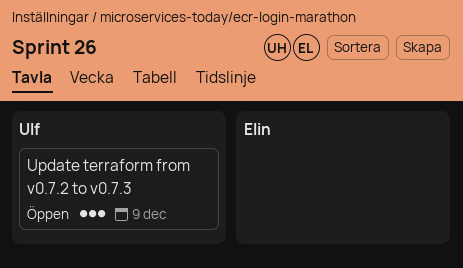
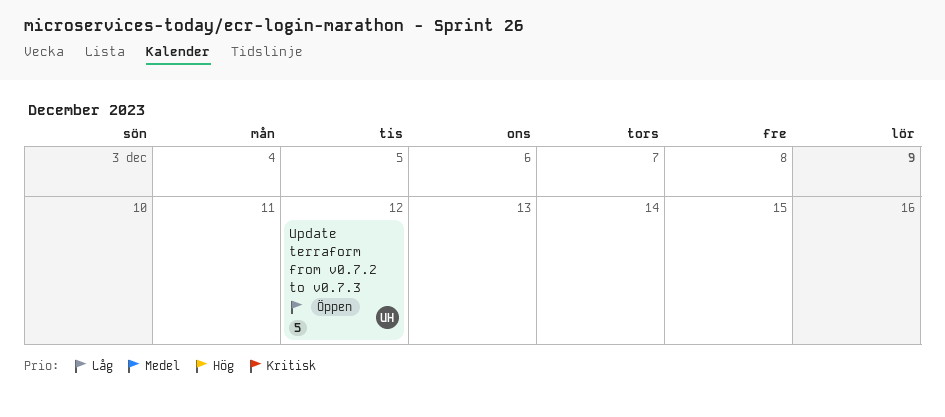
Update terraform from v0.7.2 to v0.7.3, estimate: 3 -> 5
Update terraform from v0.7.2 to v0.7.3, due: Dec 9 -> Dec 12

